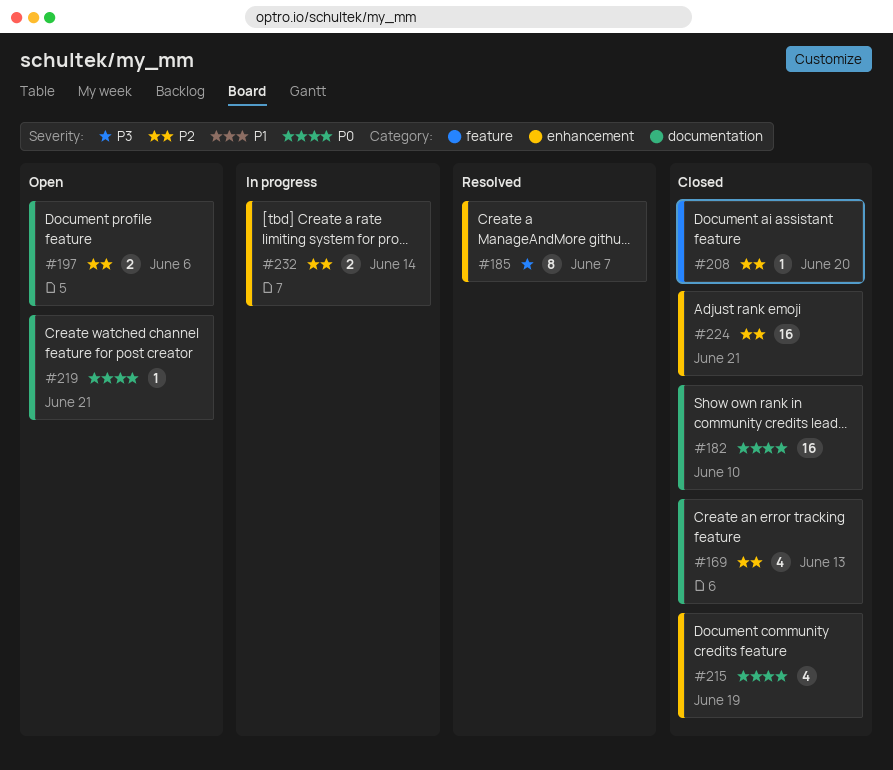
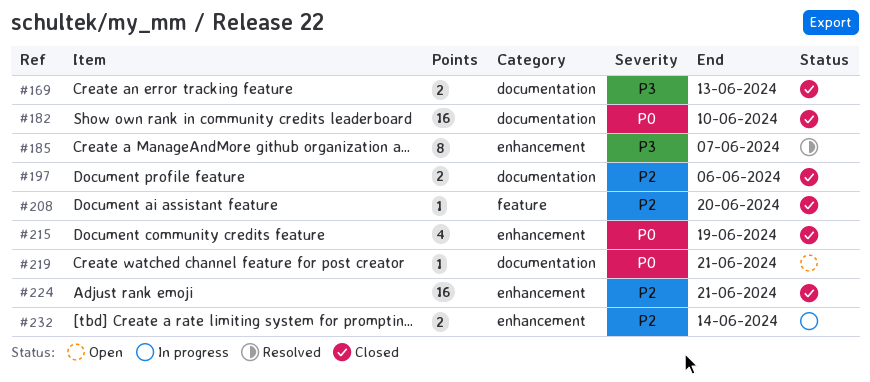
#169, priority: P2 -> P3
#169, estimate: 4 -> 2
#197, status: Open -> Closed

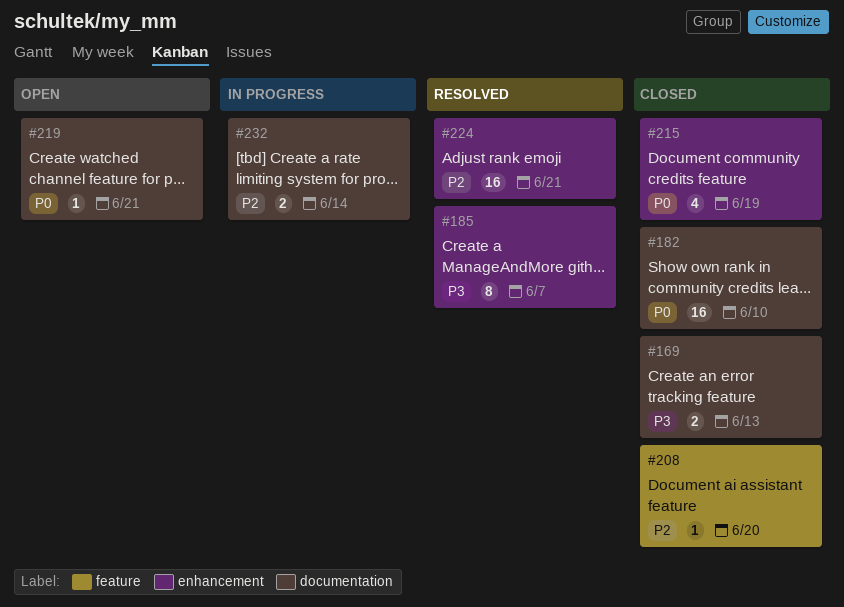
#197: present -> none
#224, status: Closed -> Resolved
#232, label: enhancement -> documentation

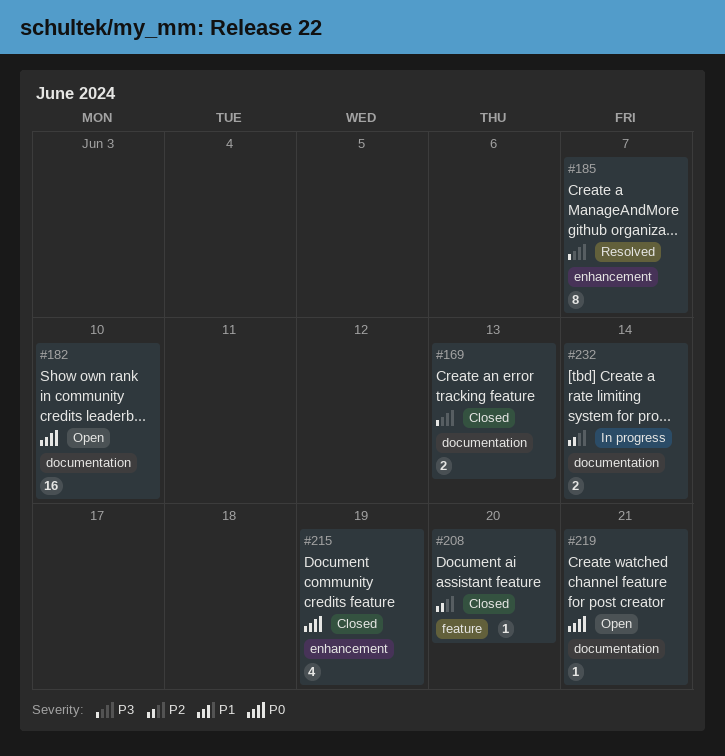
#182, status: Closed -> Open
#224: present -> none

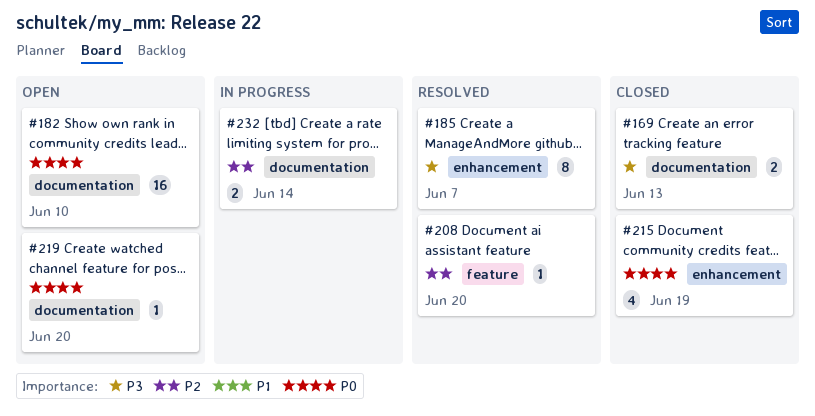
#208, status: Closed -> Resolved
#219, due: Jun 21 -> Jun 20

